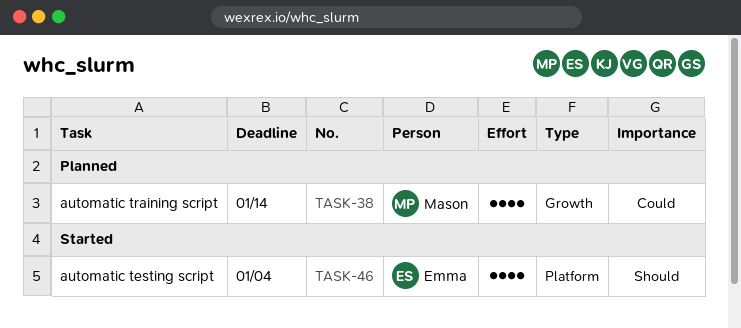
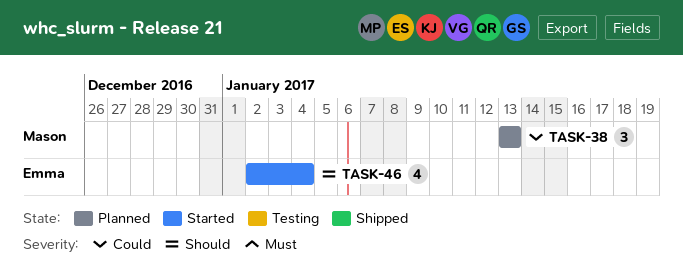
TASK-38, estimate: 4 -> 3
TASK-38, due: Jan 14 -> Jan 13

